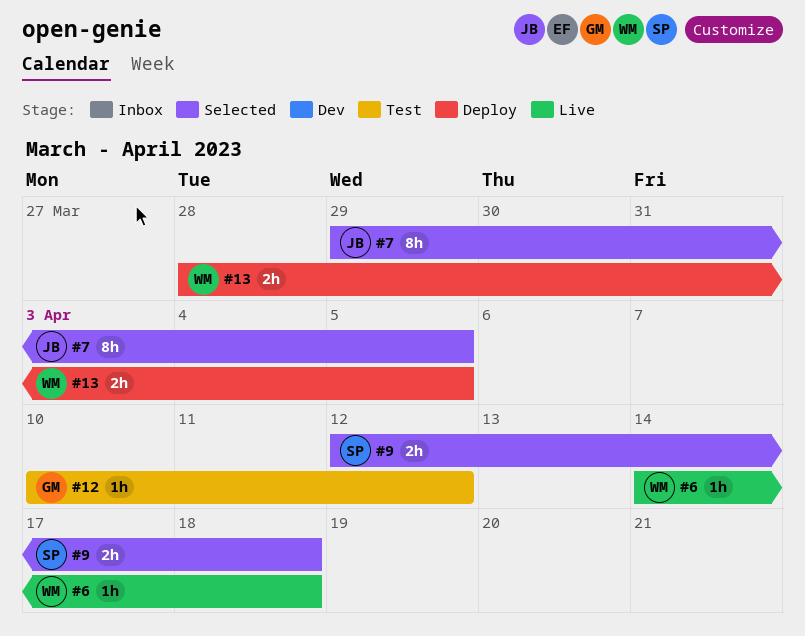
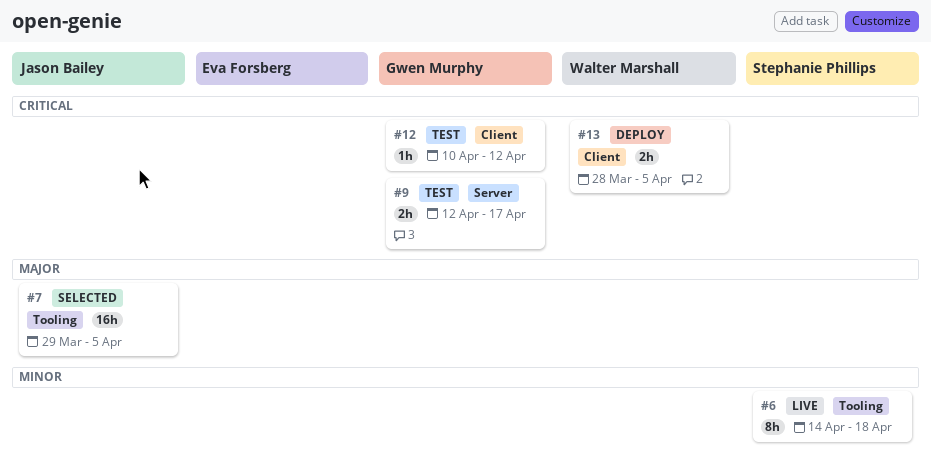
#6, owner: Walter Marshall -> Stephanie Phillips
#6, estimate: 1h -> 8h
#7, estimate: 8h -> 16h
#9, status: Selected -> Test
#9, owner: Stephanie Phillips -> Gwen Murphy
#9, due: Apr 18 -> Apr 17

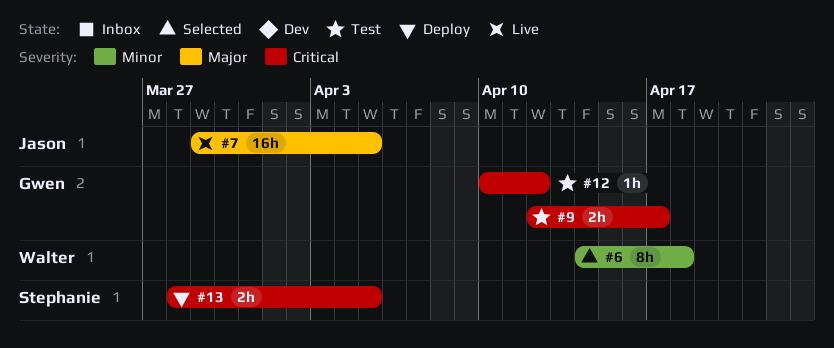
#6, status: Live -> Selected
#6, owner: Stephanie Phillips -> Walter Marshall
#7, status: Selected -> Live
#13, owner: Walter Marshall -> Stephanie Phillips

